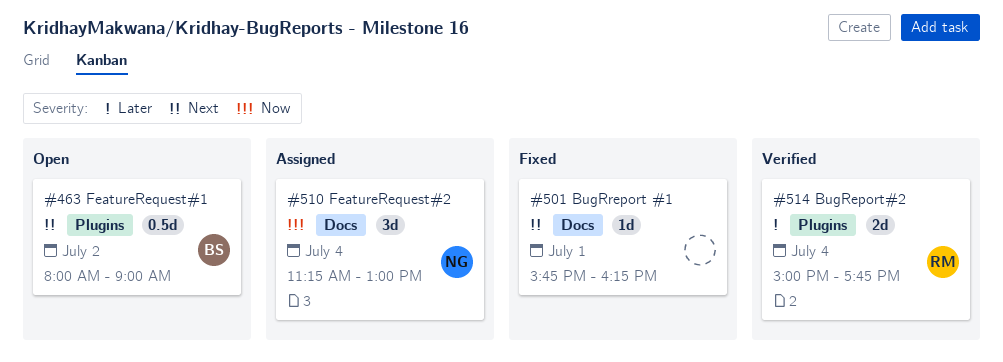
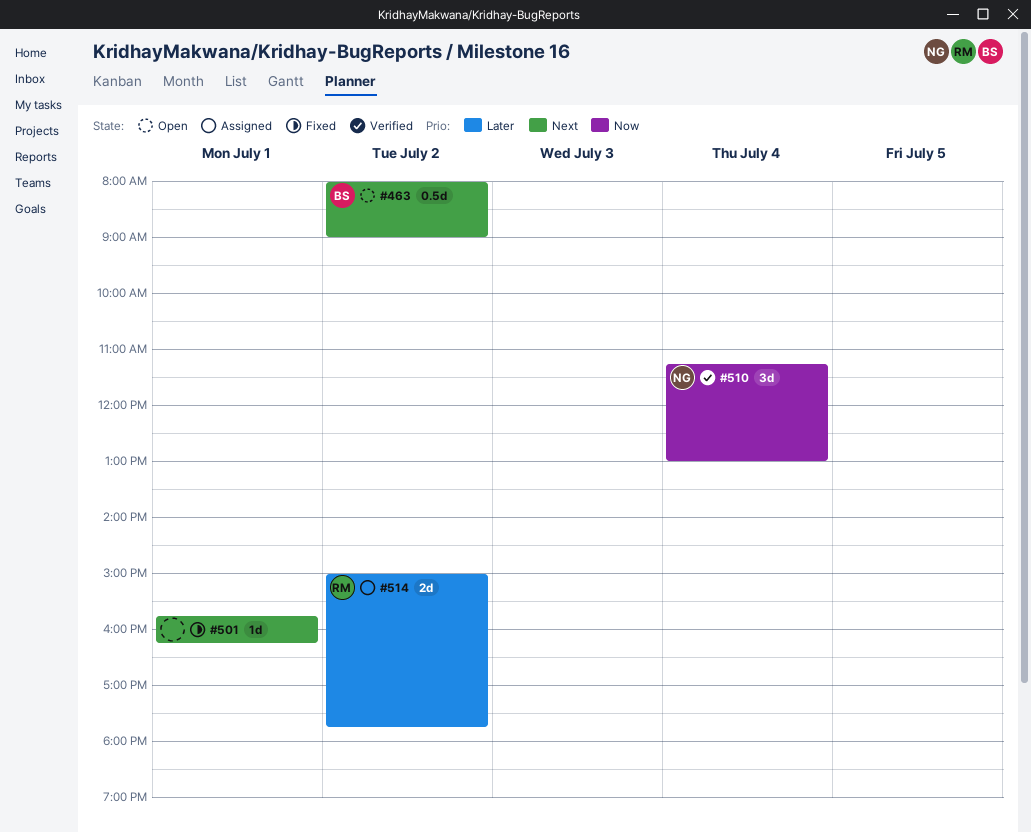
#510, status: Assigned -> Verified
#514, status: Verified -> Assigned
#514, day: Jul 4 -> Jul 2

